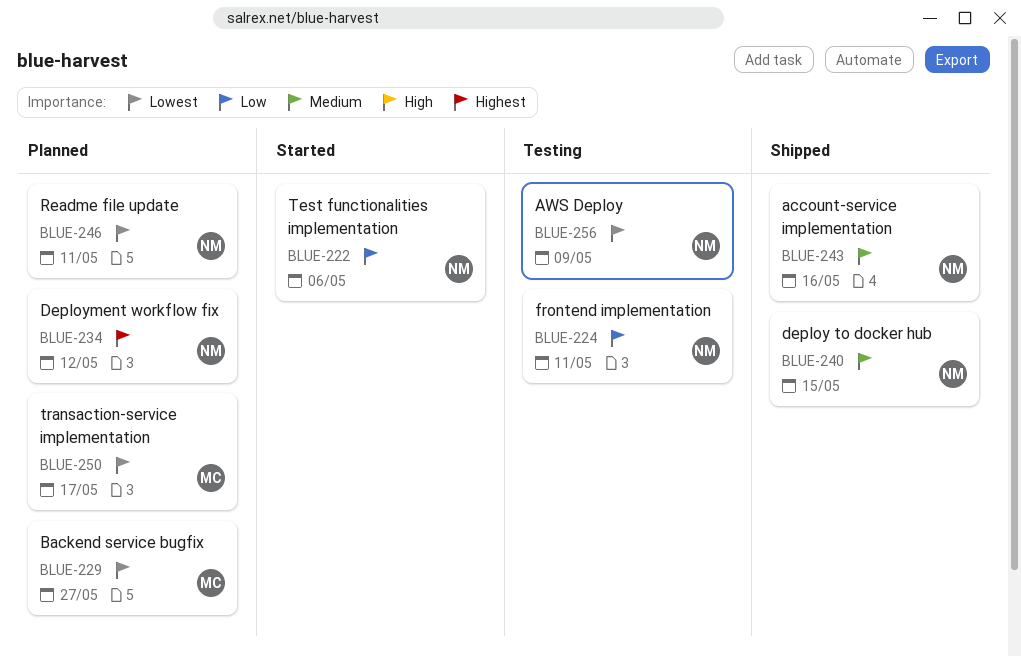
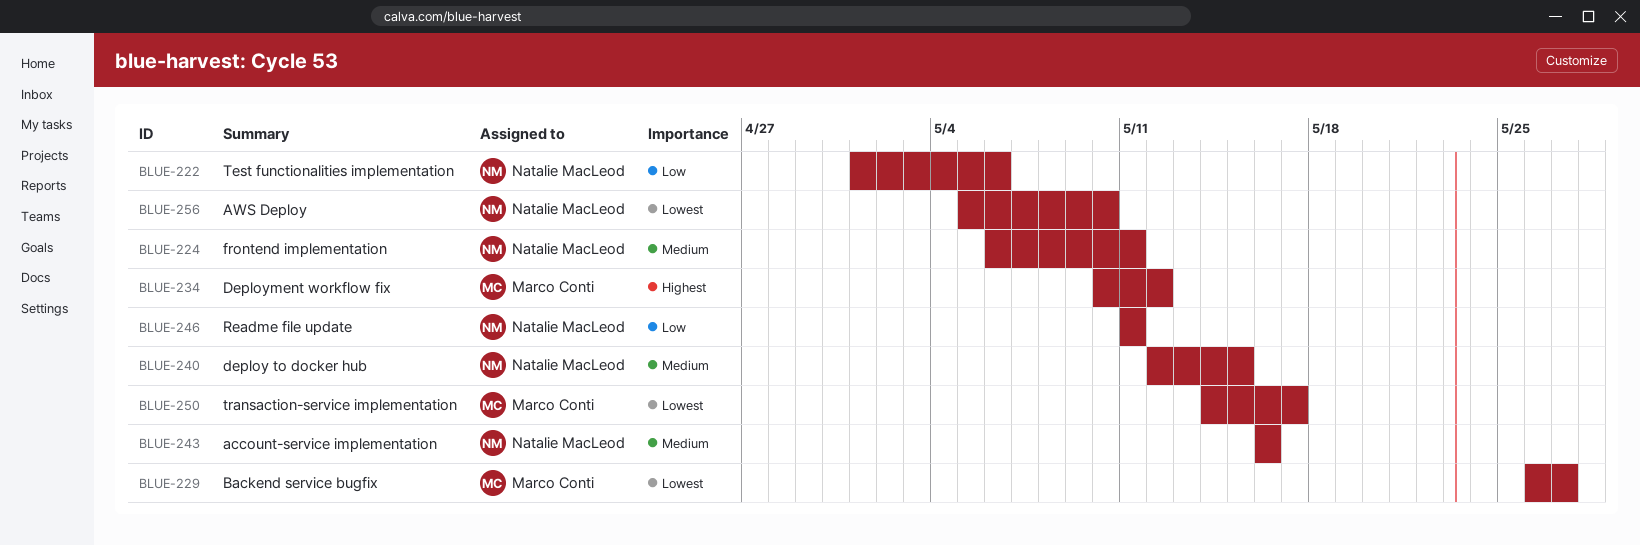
BLUE-224, priority: Low -> Medium
BLUE-234, owner: Natalie MacLeod -> Marco Conti
BLUE-246, priority: Lowest -> Low
BLUE-256, due: May 9 -> May 10

